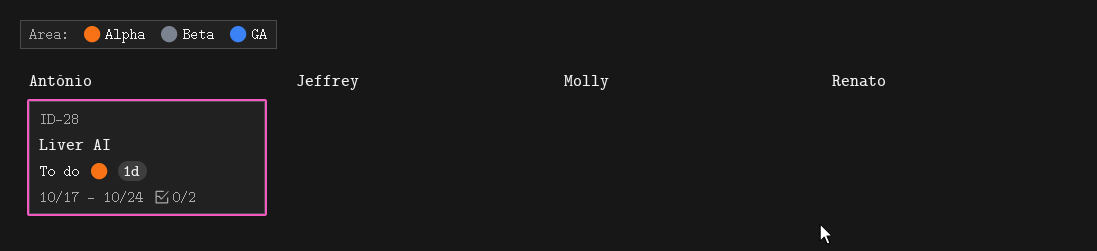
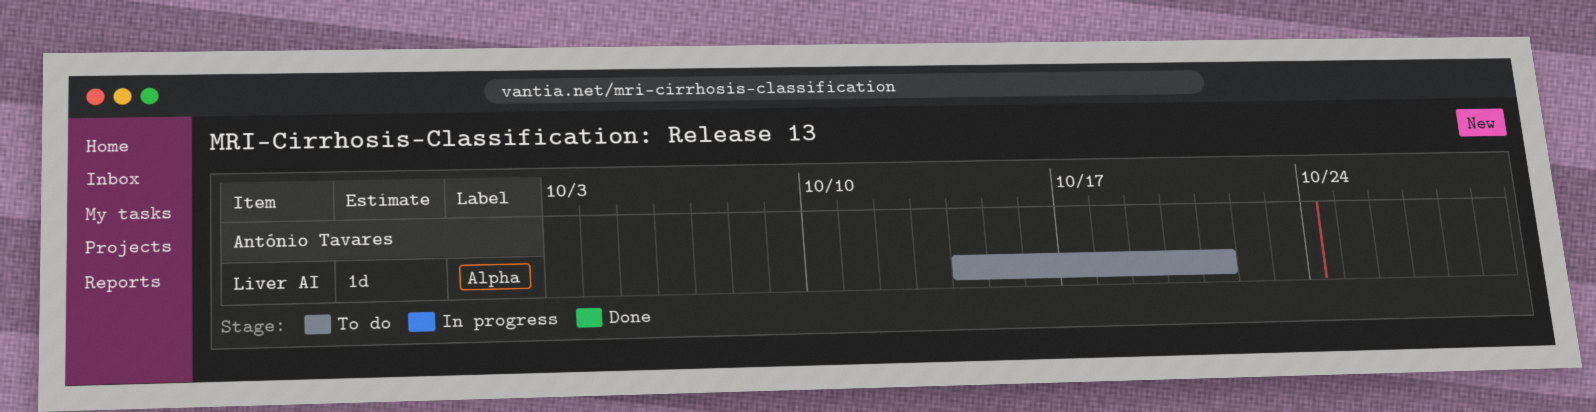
Liver AI, start: Oct 17 -> Oct 14
Liver AI, due: Oct 24 -> Oct 21

